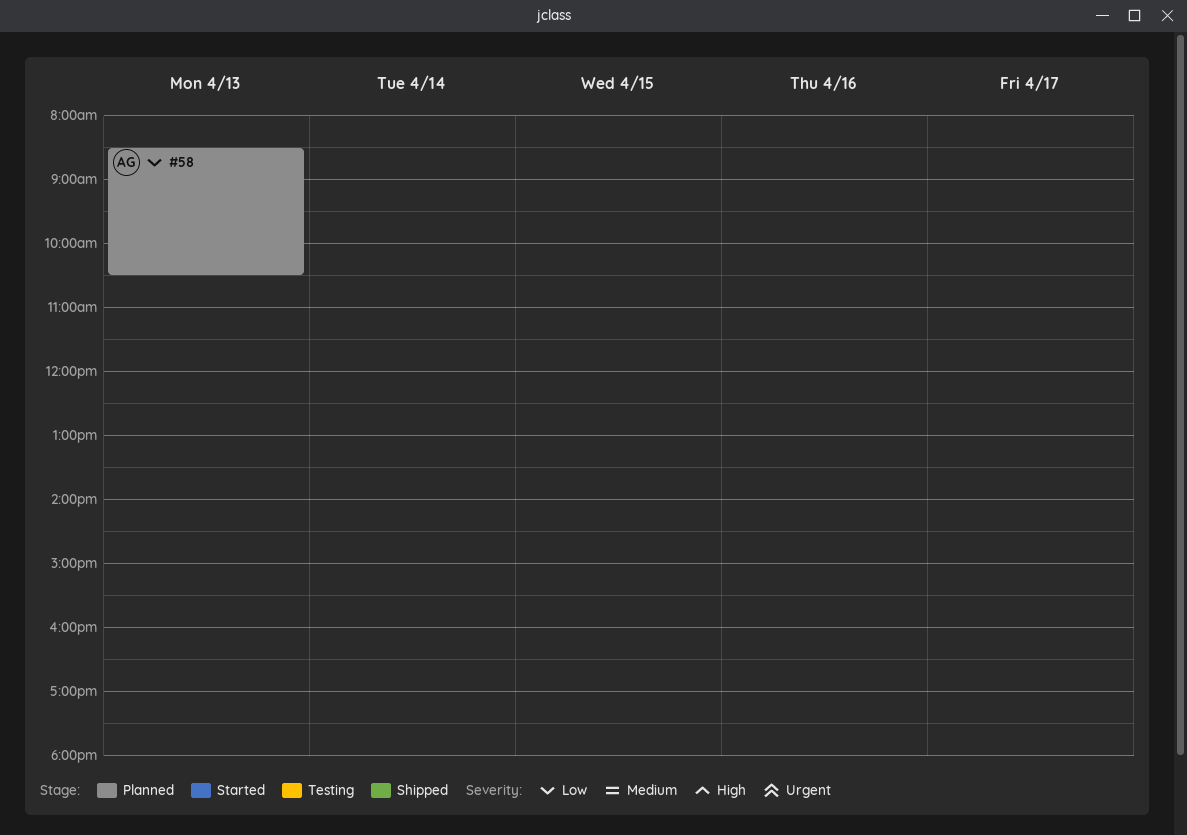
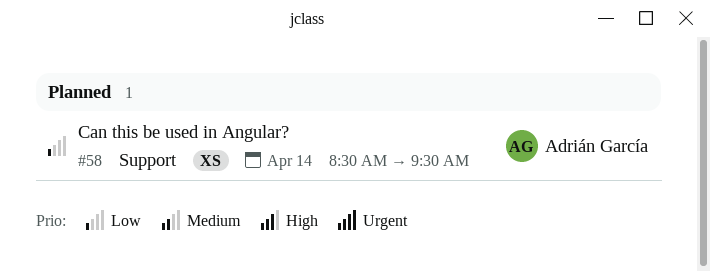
#58, day: Apr 13 -> Apr 14
#58, ends: 10:30 -> 09:30

